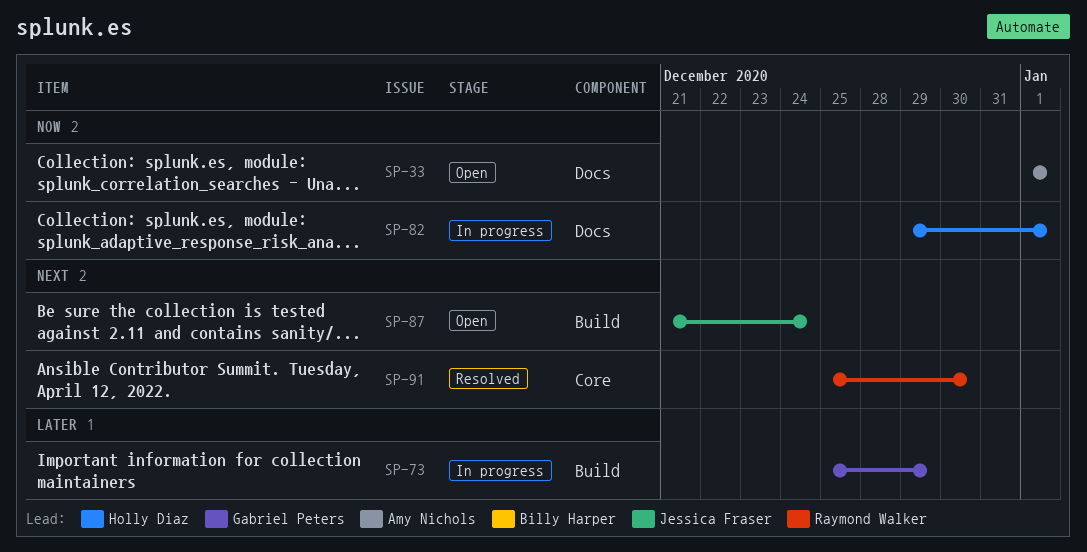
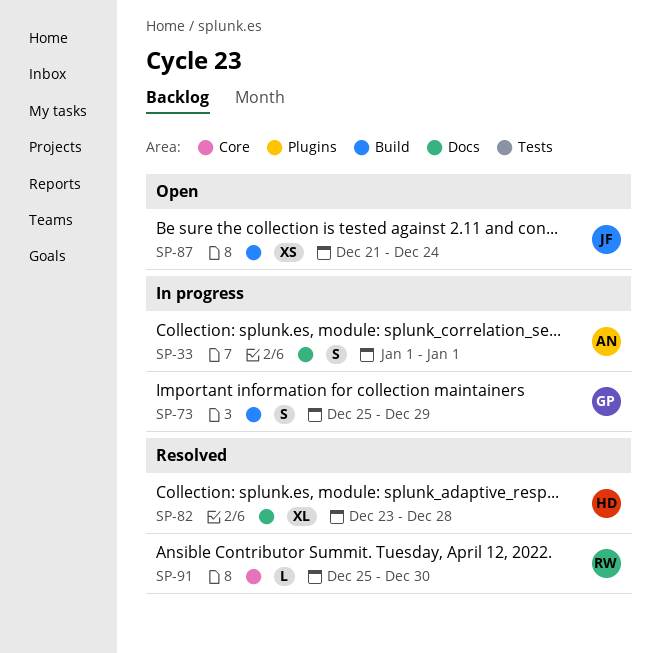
SP-33, status: Open -> In progress
SP-82, status: In progress -> Resolved
SP-82, start: Dec 29 -> Dec 23
SP-82, due: Jan 1 -> Dec 28

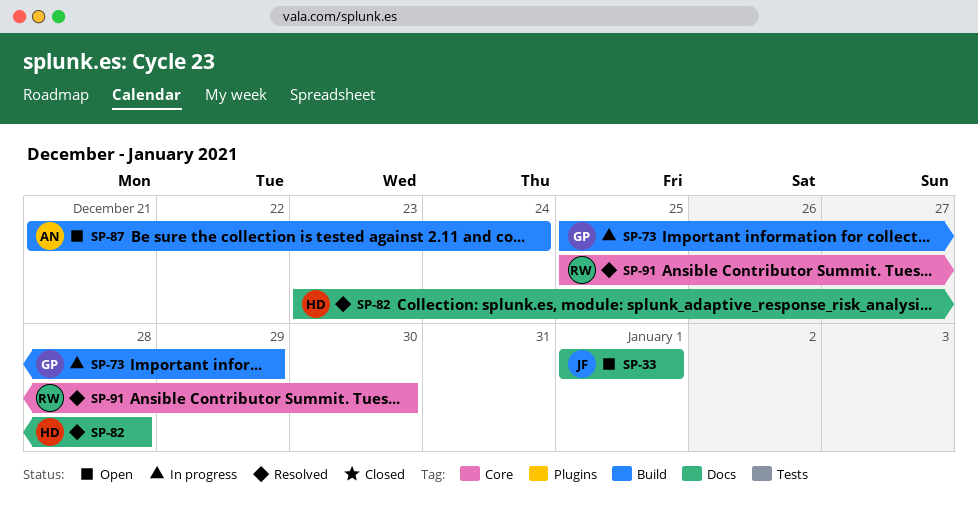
SP-33, status: In progress -> Open
SP-33, owner: AN -> JF
SP-87, owner: JF -> AN

